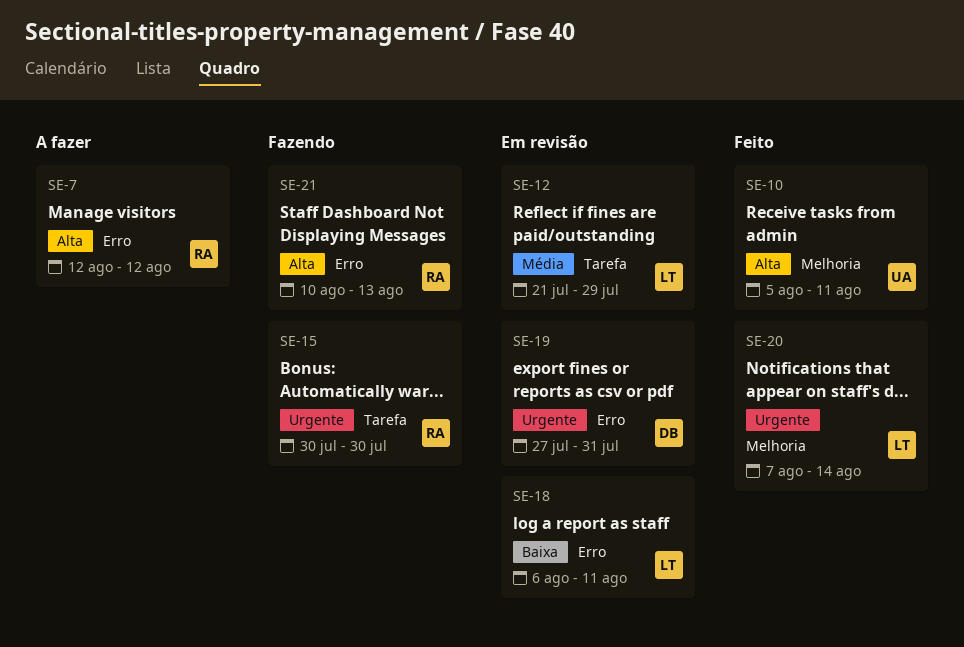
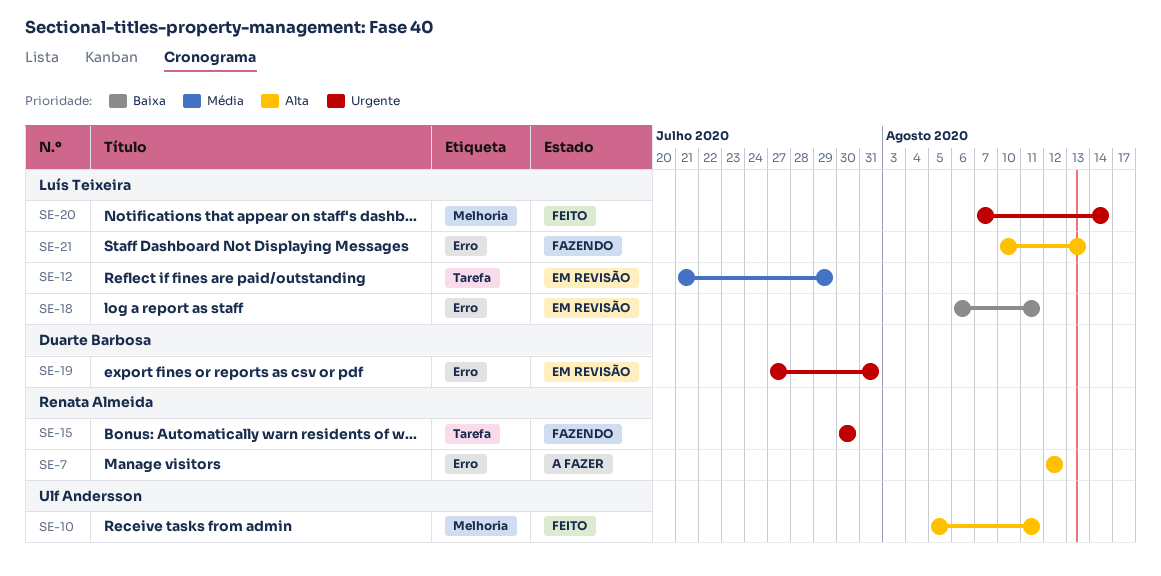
SE-21, owner: Renata Almeida -> Luís Teixeira

